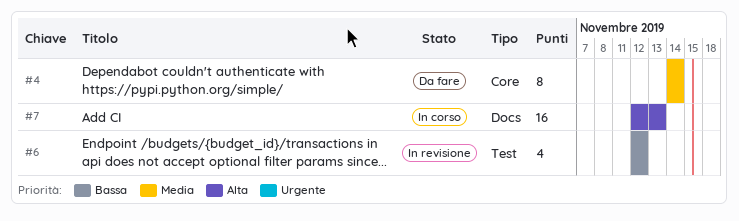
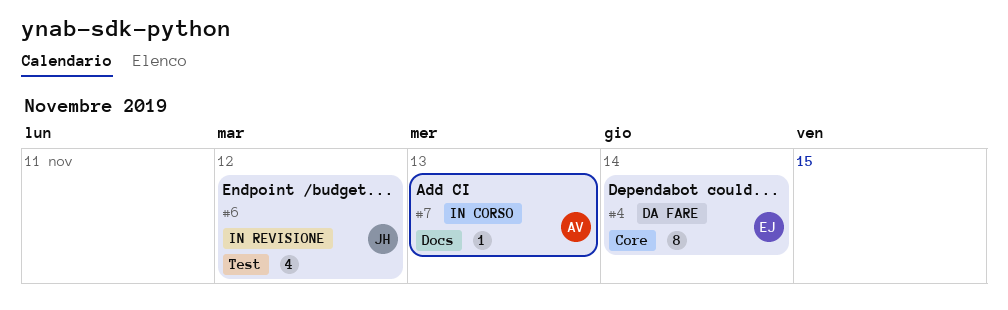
#7, estimate: 16 -> 1

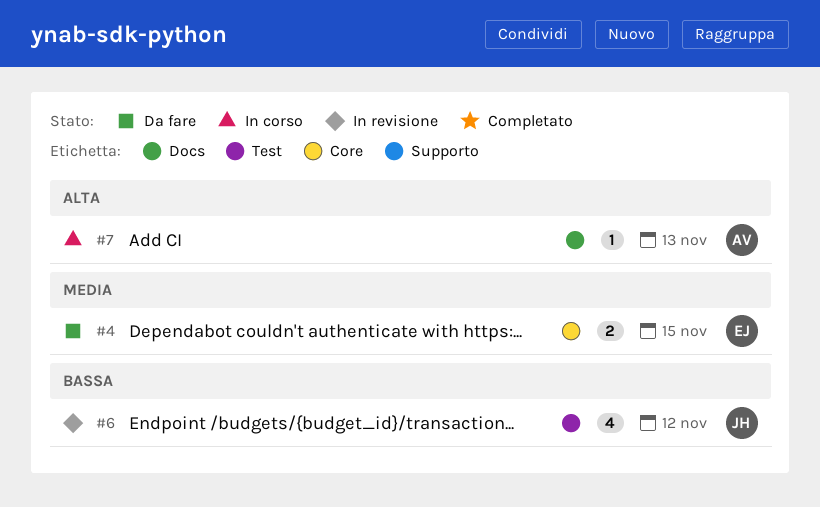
#4, estimate: 8 -> 2
#4, due: Nov 14 -> Nov 15

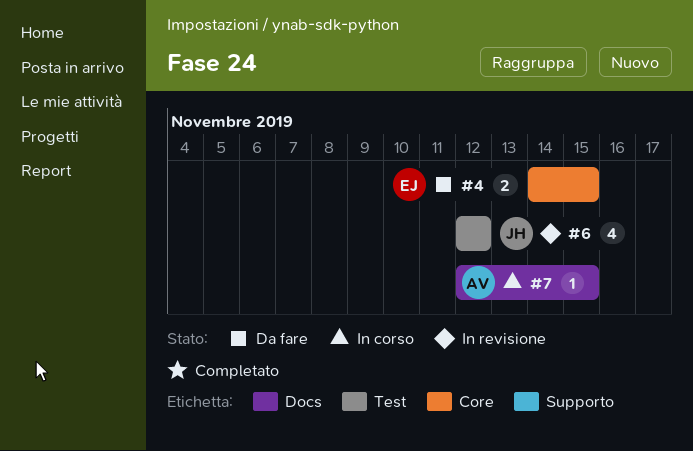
#7, due: Nov 13 -> Nov 15

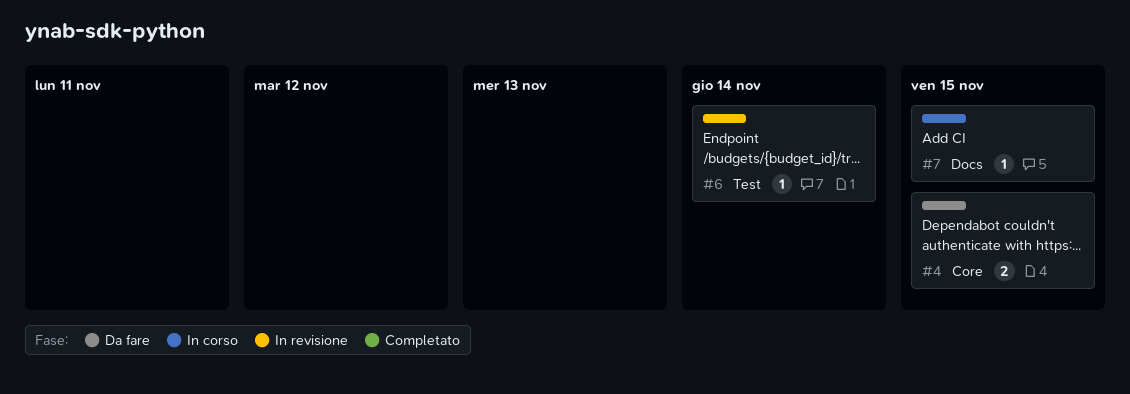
#6, estimate: 4 -> 1
#6, due: Nov 12 -> Nov 14

